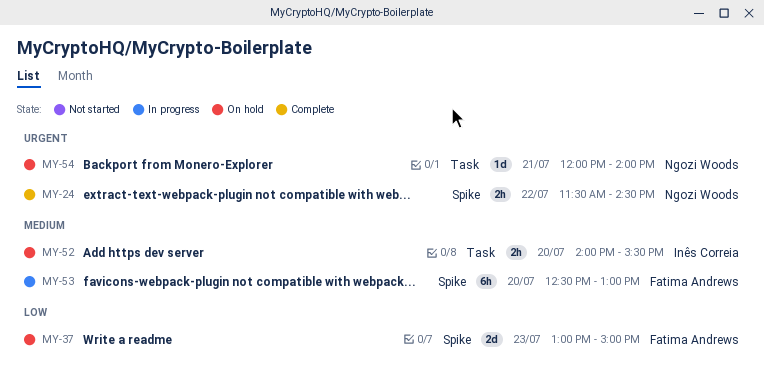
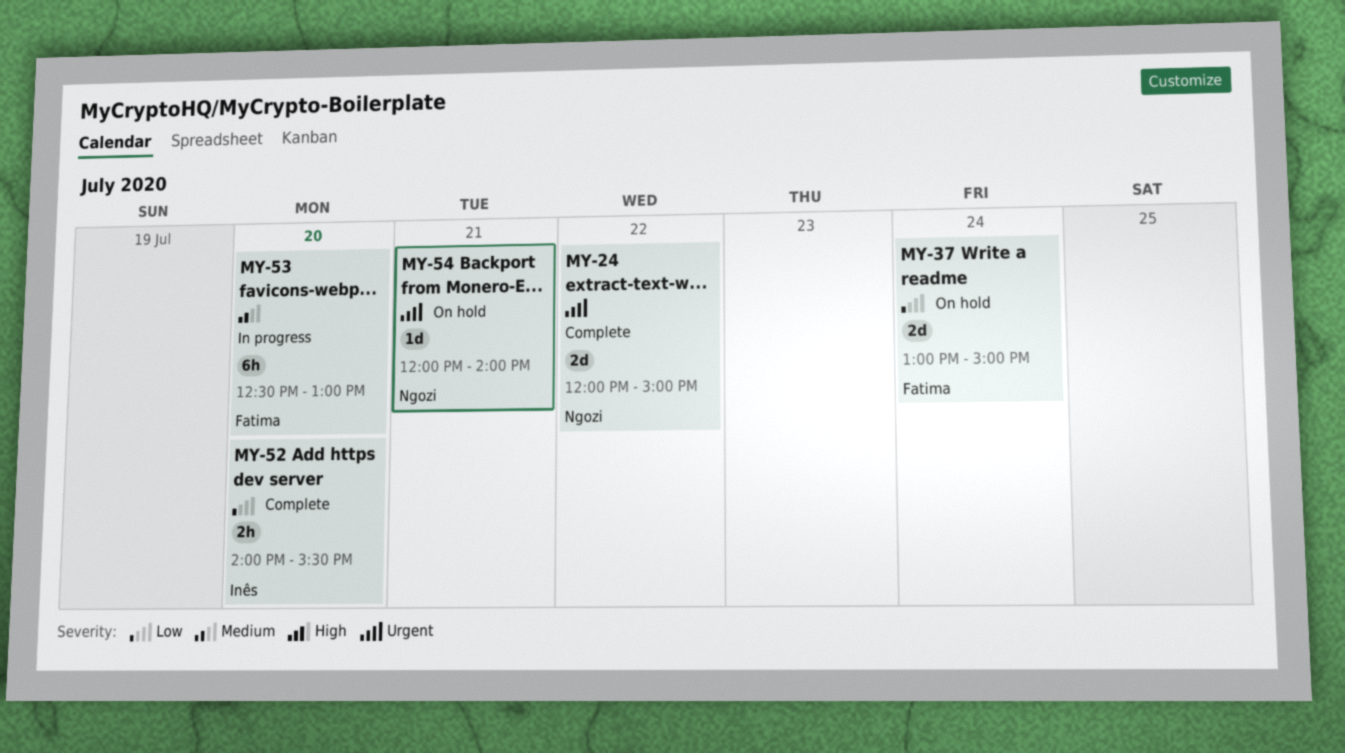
MY-24, estimate: 2h -> 2d
MY-24, begins: 11:30 -> 12:00
MY-24, ends: 14:30 -> 15:00
MY-37, day: Jul 23 -> Jul 24
MY-52, status: On hold -> Complete
MY-52, priority: Medium -> Low

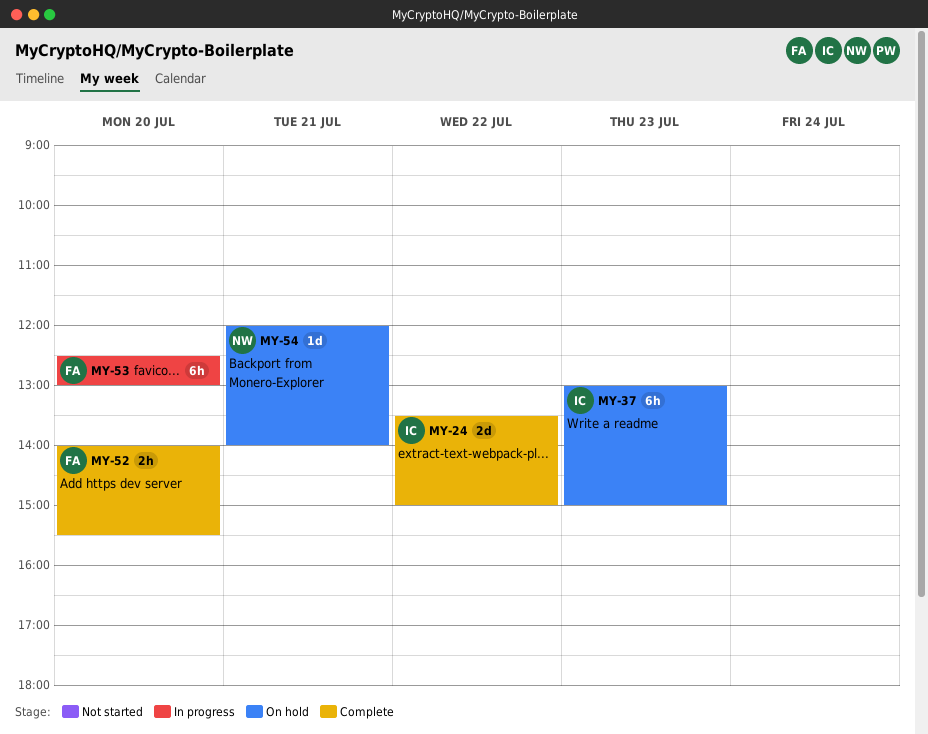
MY-24, owner: Ngozi -> Inês
MY-24, begins: 12:00 -> 13:30
MY-37, owner: Fatima -> Inês
MY-37, estimate: 2d -> 6h
MY-37, day: Jul 24 -> Jul 23
MY-52, owner: Inês -> Fatima

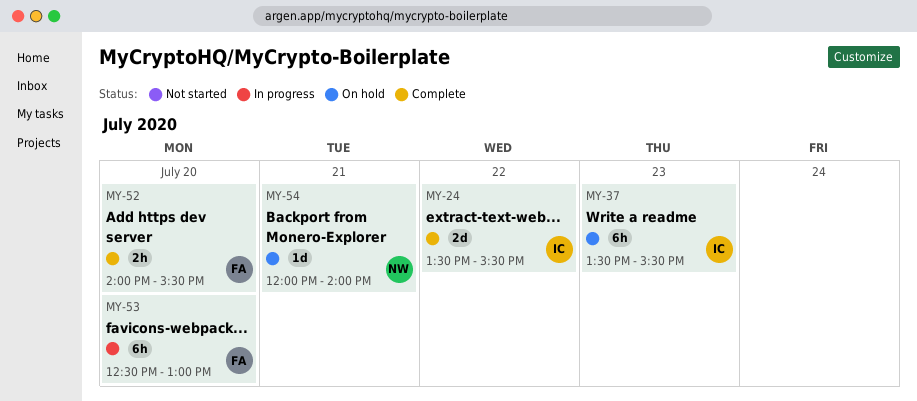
MY-24, ends: 15:00 -> 15:30
MY-37, begins: 13:00 -> 13:30
MY-37, ends: 15:00 -> 15:30

